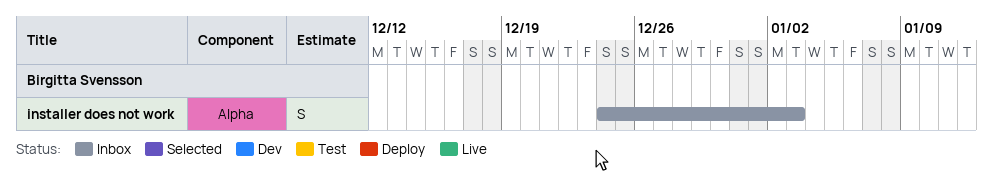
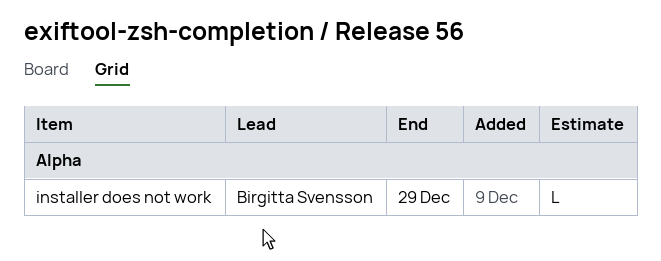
installer does not work, estimate: S -> L
installer does not work, due: Jan 3 -> Dec 29

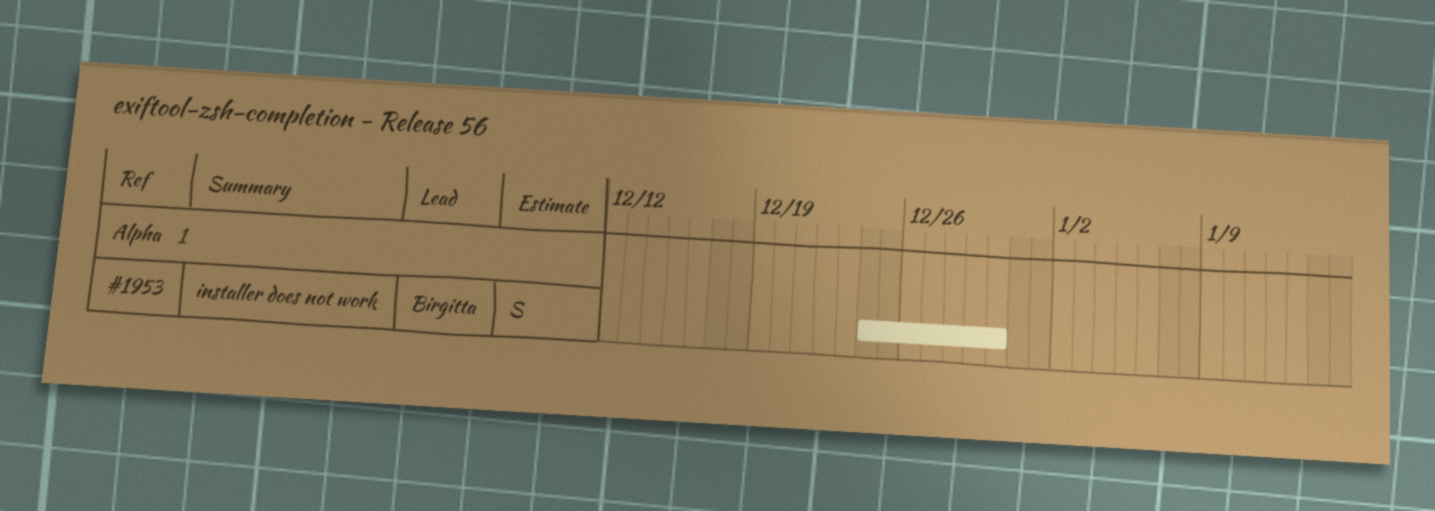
installer does not work, estimate: L -> S
installer does not work, due: Dec 29 -> Dec 30

